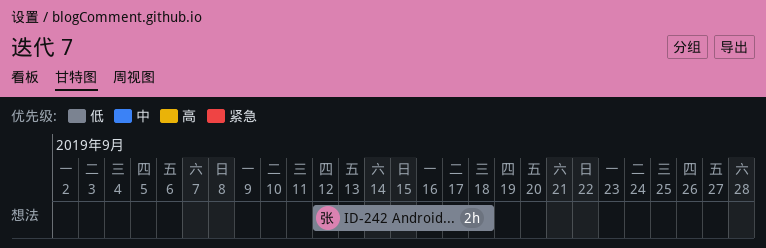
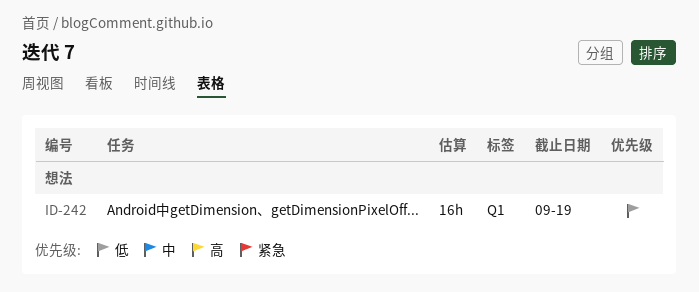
ID-242, estimate: 2h -> 16h
ID-242, due: Sep 18 -> Sep 19

